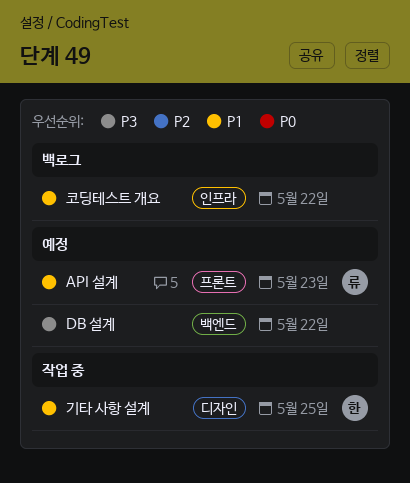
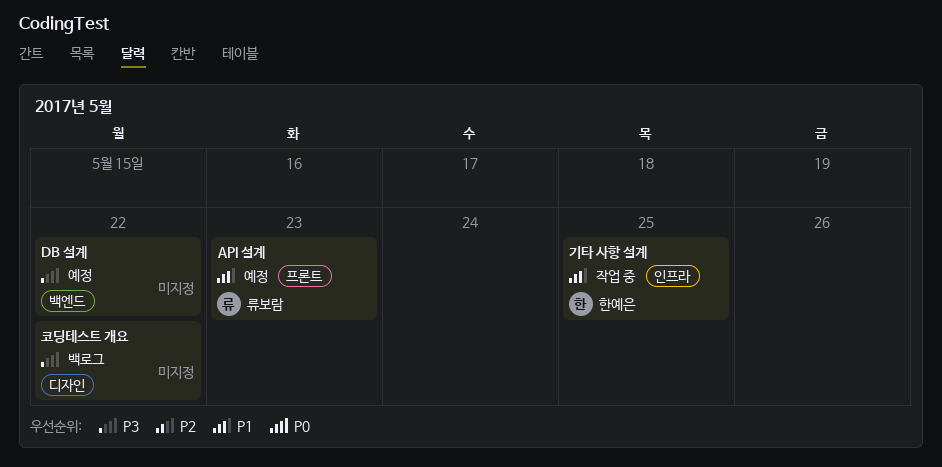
기타 사항 설계, label: 디자인 -> 인프라
코딩테스트 개요, priority: P1 -> P3
코딩테스트 개요, label: 인프라 -> 디자인

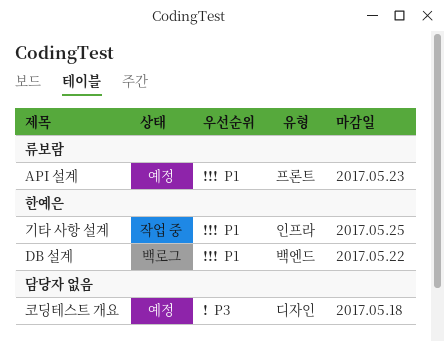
DB 설계, status: 예정 -> 백로그
DB 설계, owner: none -> 한예은
DB 설계, priority: P3 -> P1
코딩테스트 개요, status: 백로그 -> 예정
코딩테스트 개요, due: May 22 -> May 18

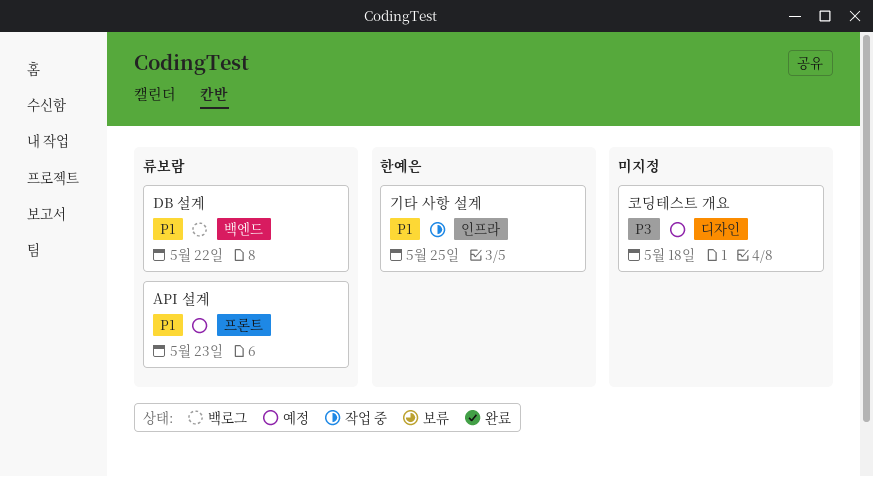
DB 설계, owner: 한예은 -> 류보람

